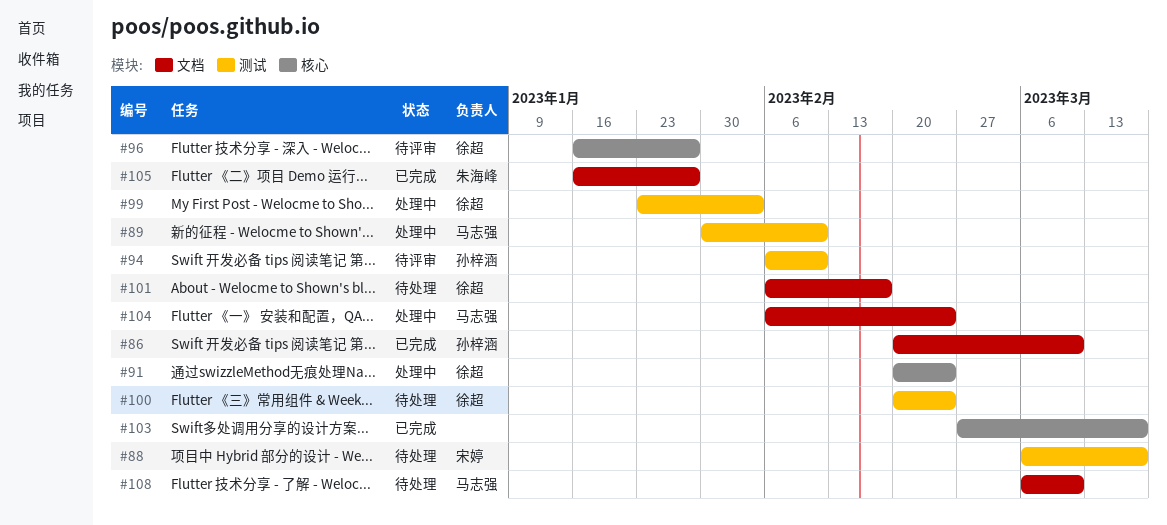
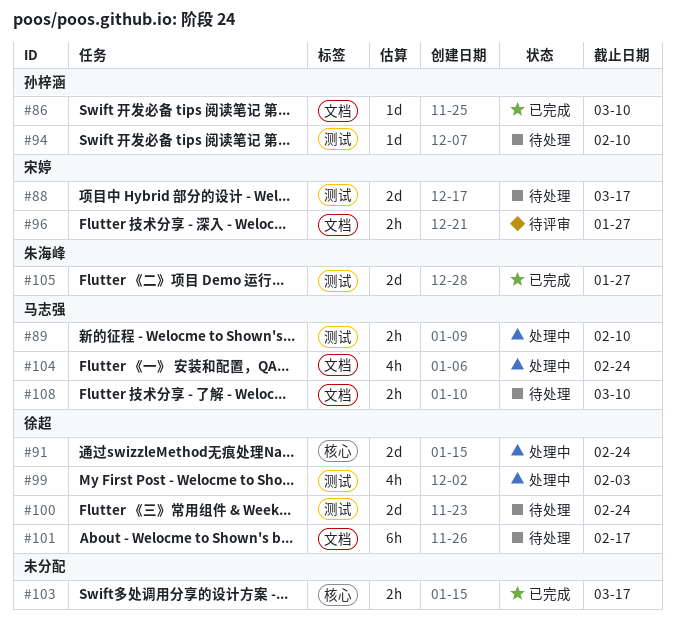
#94, status: 待评审 -> 待处理
#96, owner: 徐超 -> 宋婷
#96, label: 核心 -> 文档
#105, label: 文档 -> 测试

